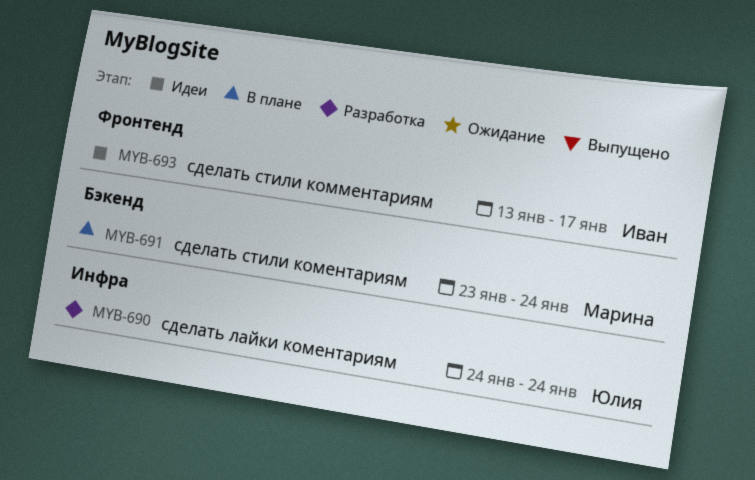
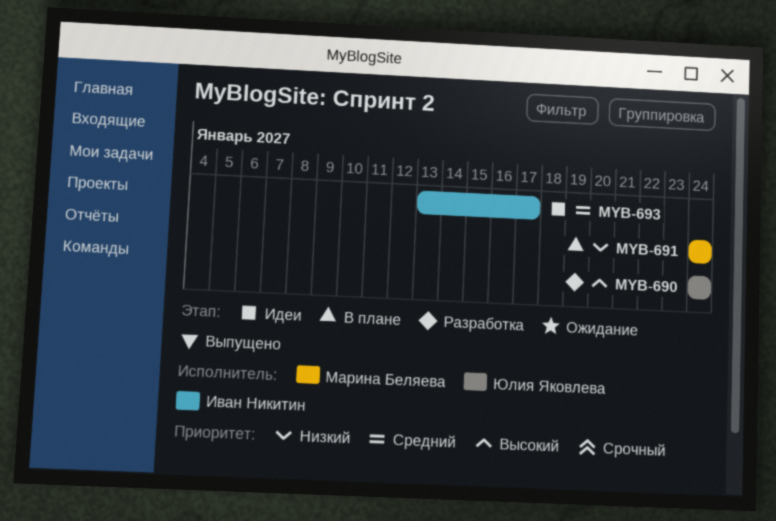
MYB-691, start: Jan 23 -> Jan 24

